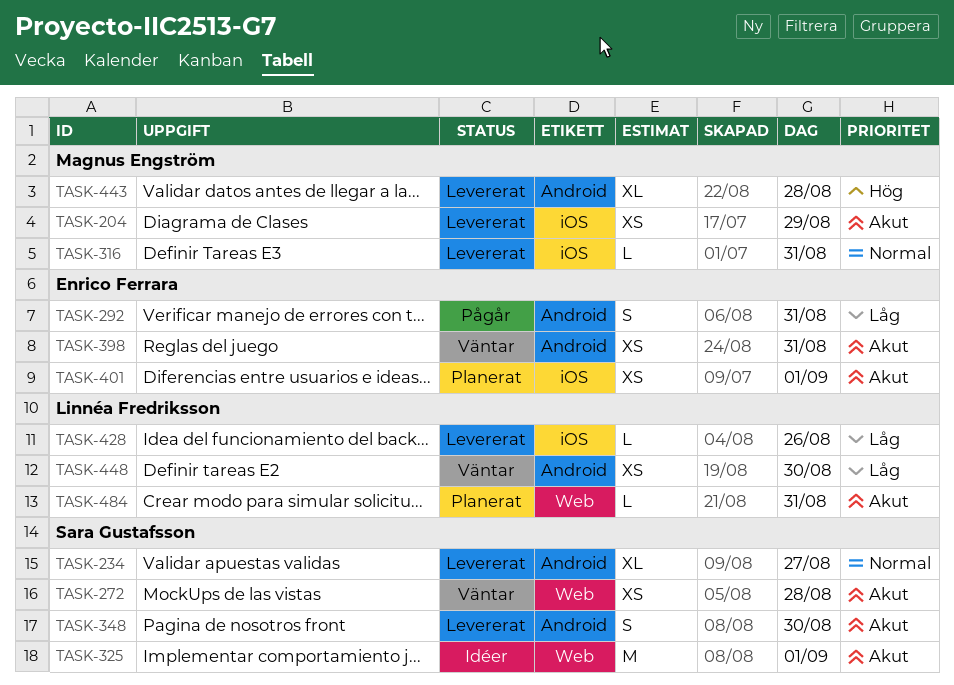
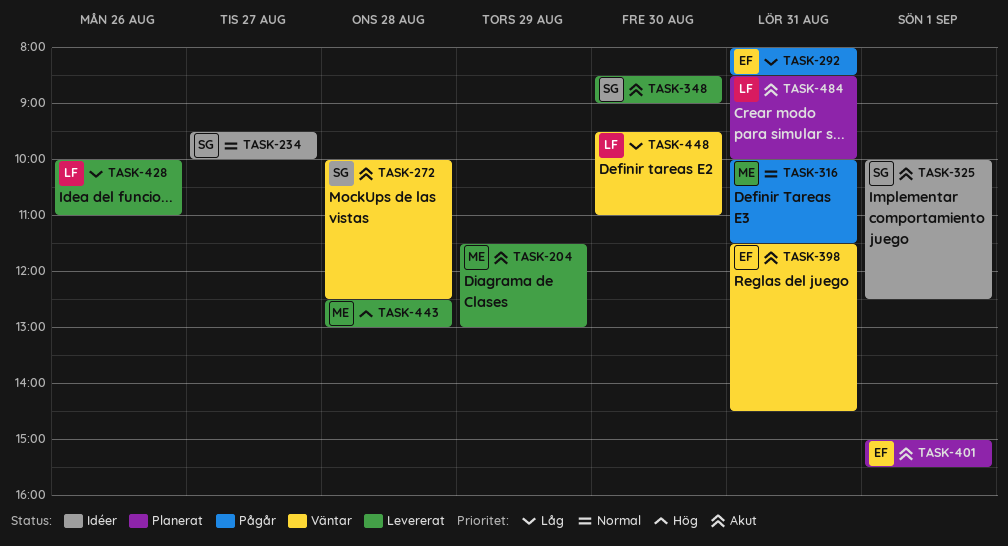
TASK-234, status: Levererat -> Idéer
TASK-316, status: Levererat -> Pågår

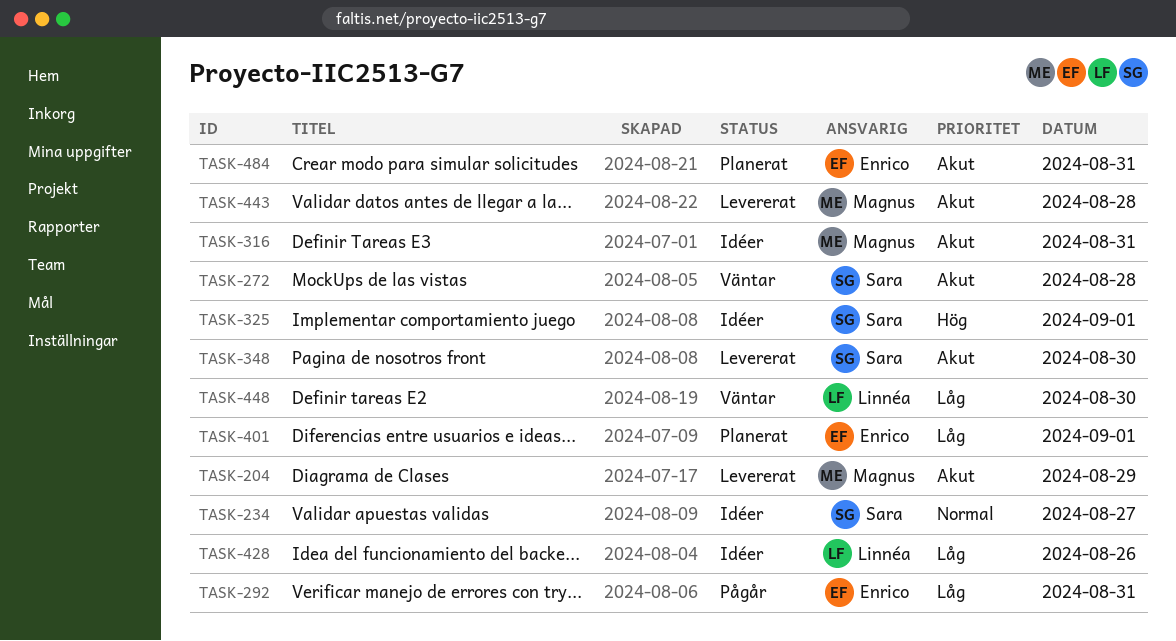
TASK-316, status: Pågår -> Idéer
TASK-316, priority: Normal -> Akut
TASK-325, priority: Akut -> Hög
TASK-398: present -> none
TASK-401, priority: Akut -> Låg
TASK-428, status: Levererat -> Idéer
TASK-443, priority: Hög -> Akut
TASK-484, owner: Linnéa -> Enrico

